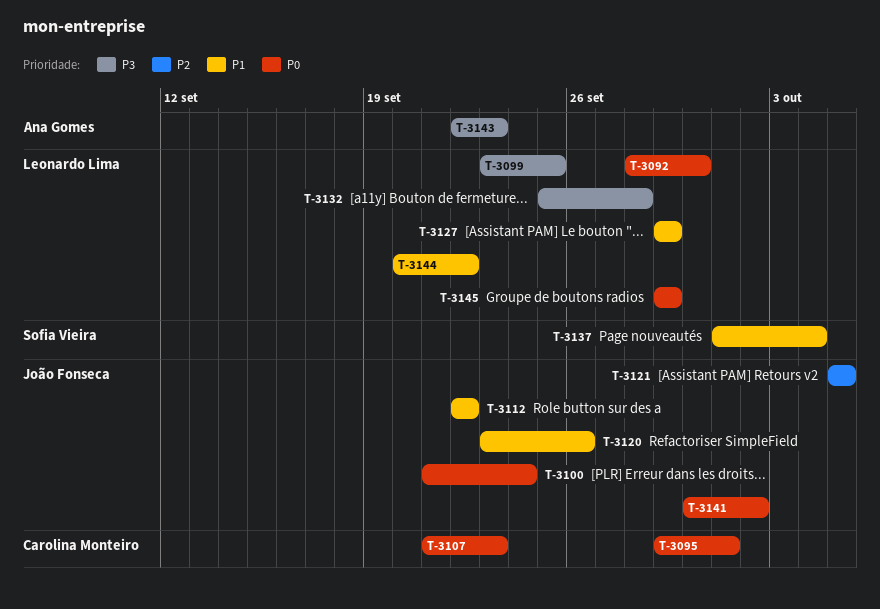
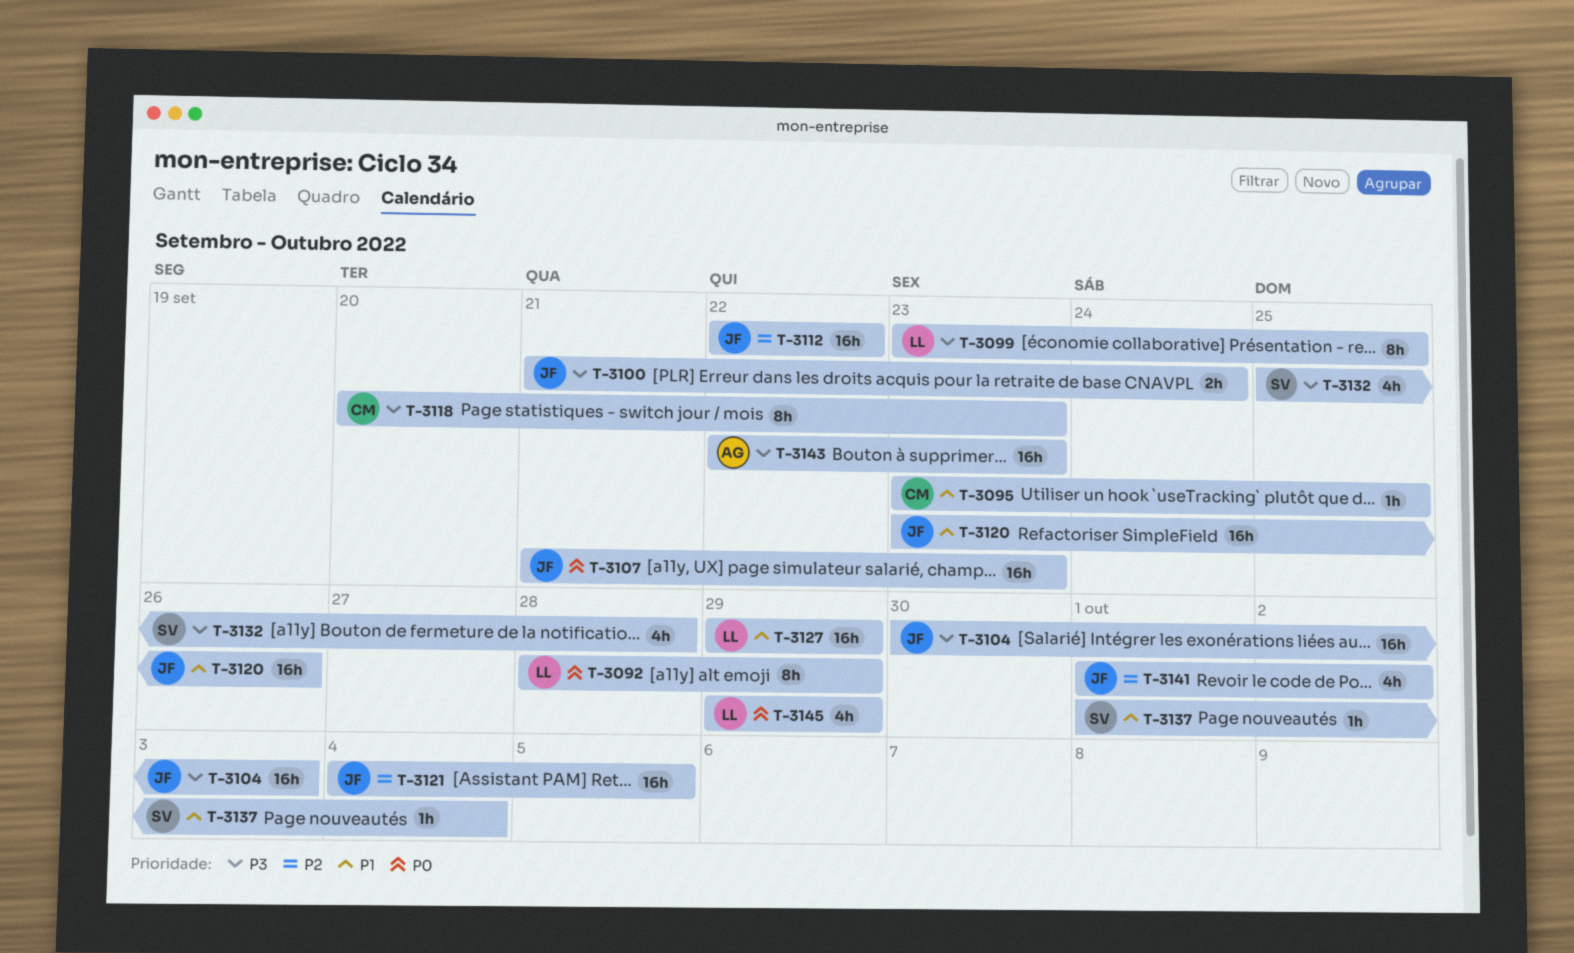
T-3092, due: Sep 30 -> Sep 29
T-3095, priority: P0 -> P1
T-3095, start: Sep 29 -> Sep 23
T-3095, due: Oct 1 -> Sep 25
T-3100, priority: P0 -> P3
T-3104: none -> present
T-3107, owner: Carolina Monteiro -> João Fonseca
T-3112, priority: P1 -> P2
T-3118: none -> present
T-3121, start: Oct 5 -> Oct 4
T-3132, owner: Leonardo Lima -> Sofia Vieira
T-3141, priority: P0 -> P2
T-3141, start: Sep 30 -> Oct 1
T-3144: present -> none

